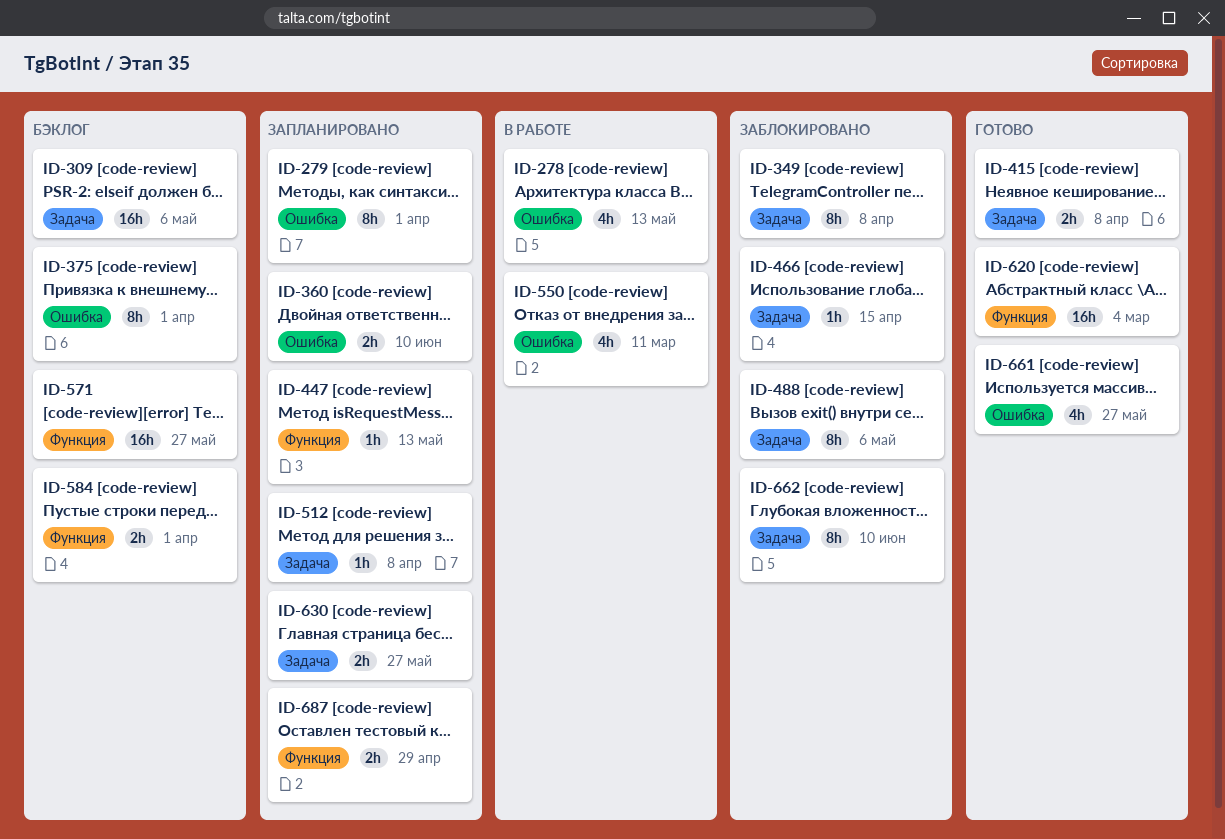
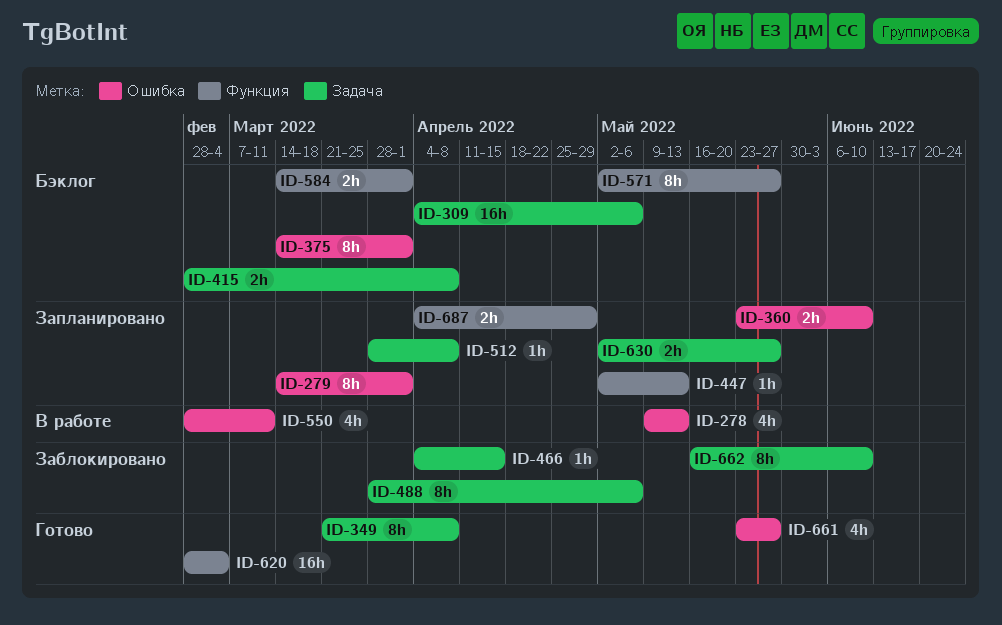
ID-349, status: Заблокировано -> Готово
ID-415, status: Готово -> Бэклог
ID-571, estimate: 16h -> 8h

